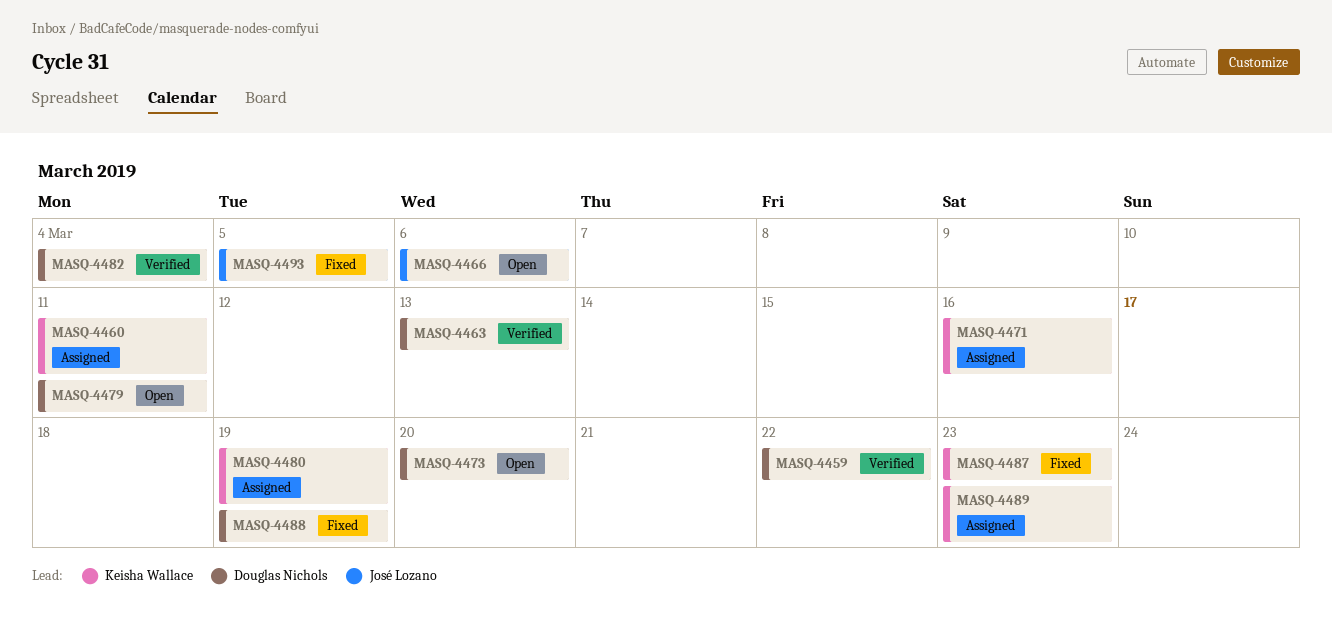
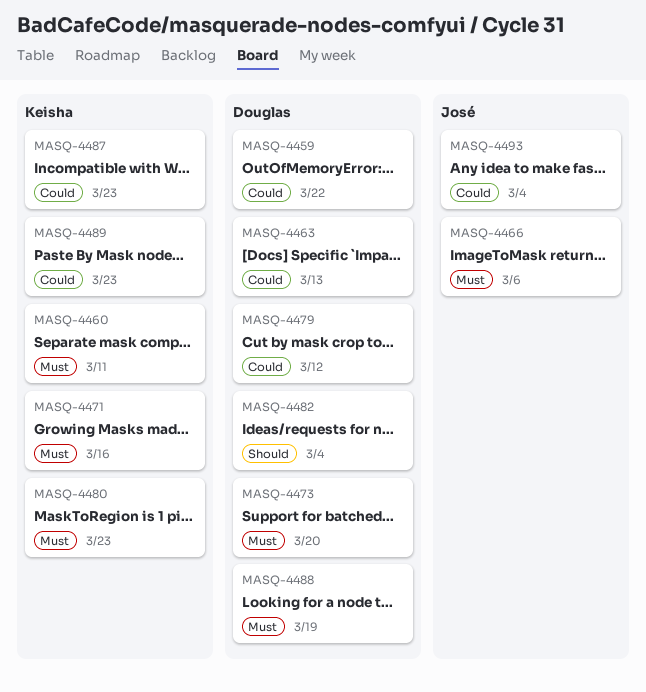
MASQ-4479, due: Mar 11 -> Mar 12
MASQ-4480, due: Mar 19 -> Mar 23
MASQ-4493, due: Mar 5 -> Mar 4

